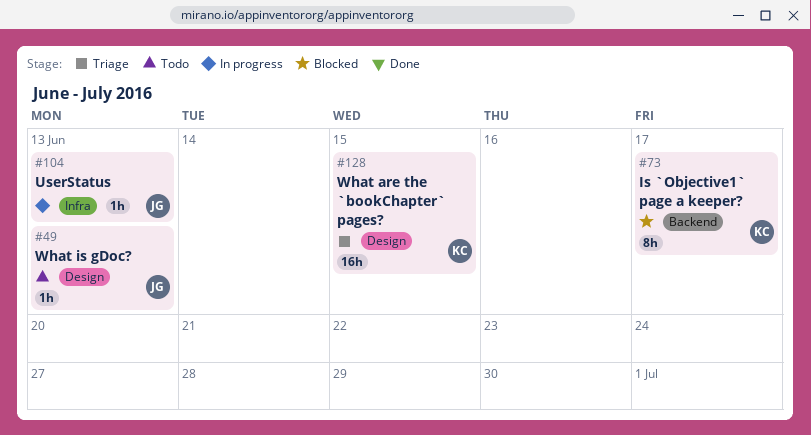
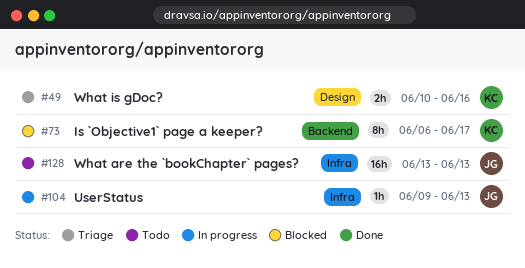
#49, status: Todo -> Triage
#49, owner: JG -> KC
#49, estimate: 1h -> 2h
#49, due: Jun 13 -> Jun 16
#128, status: Triage -> Todo
#128, owner: KC -> JG
#128, label: Design -> Infra
#128, due: Jun 15 -> Jun 13

